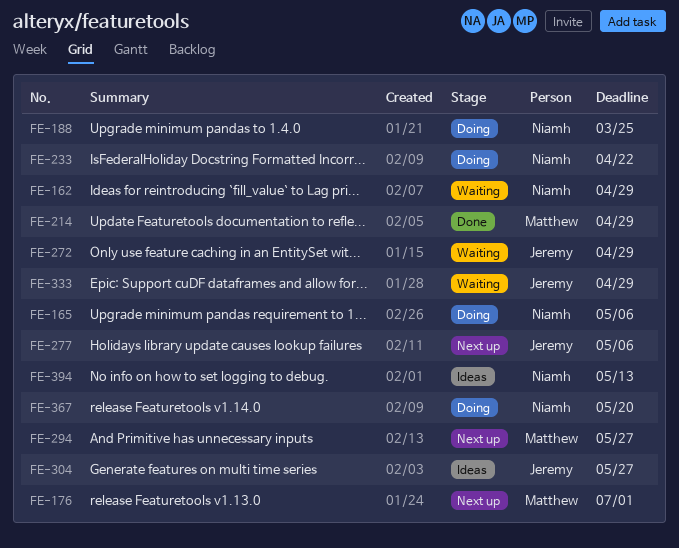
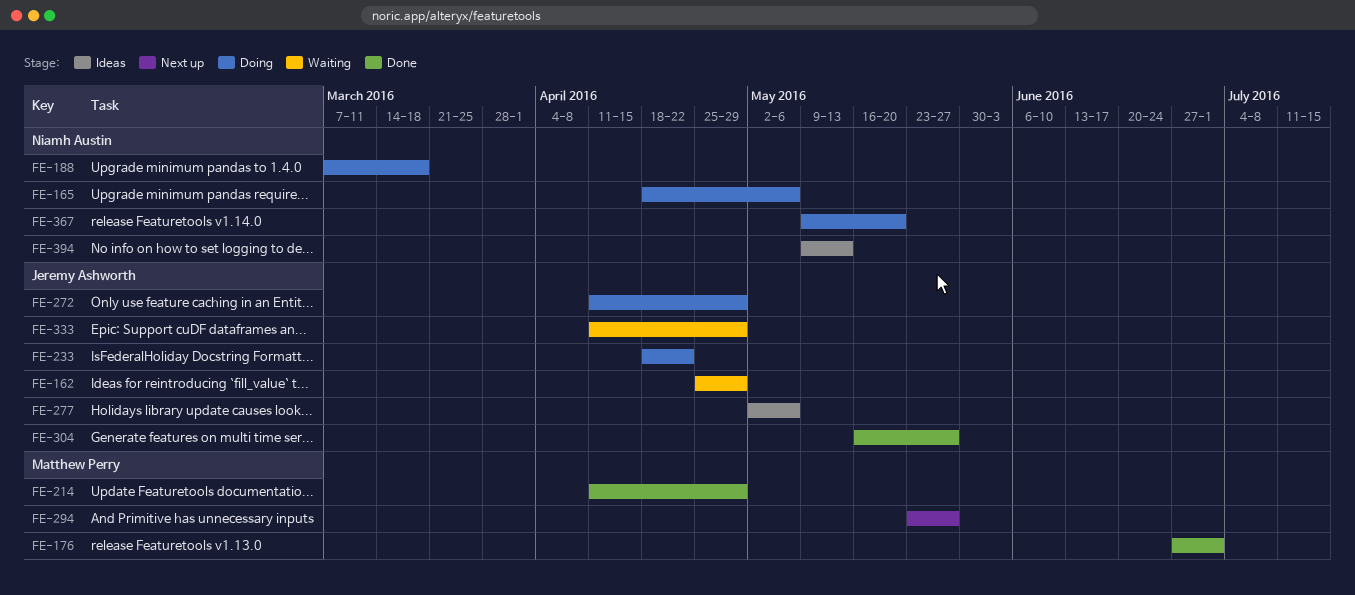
FE-162, owner: Niamh Austin -> Jeremy Ashworth
FE-176, status: Next up -> Done
FE-188, due: Mar 25 -> Mar 18
FE-233, owner: Niamh Austin -> Jeremy Ashworth
FE-272, status: Waiting -> Doing
FE-277, status: Next up -> Ideas
FE-304, status: Ideas -> Done

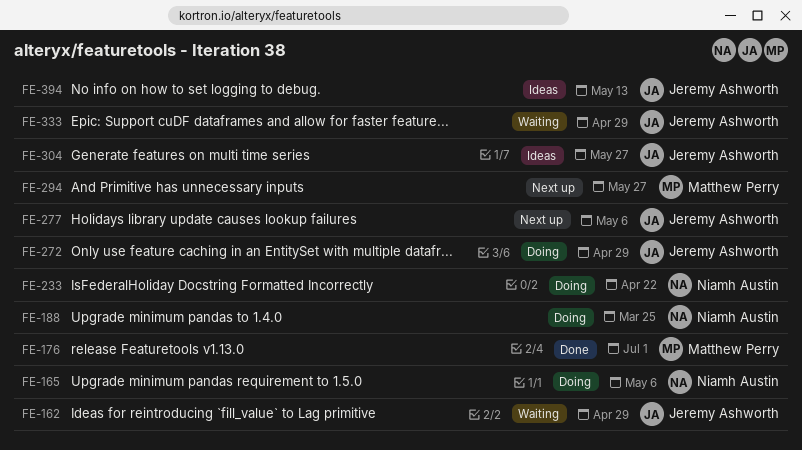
FE-188, due: Mar 18 -> Mar 25
FE-214: present -> none
FE-233, owner: Jeremy Ashworth -> Niamh Austin
FE-277, status: Ideas -> Next up
FE-304, status: Done -> Ideas
FE-367: present -> none
FE-394, owner: Niamh Austin -> Jeremy Ashworth

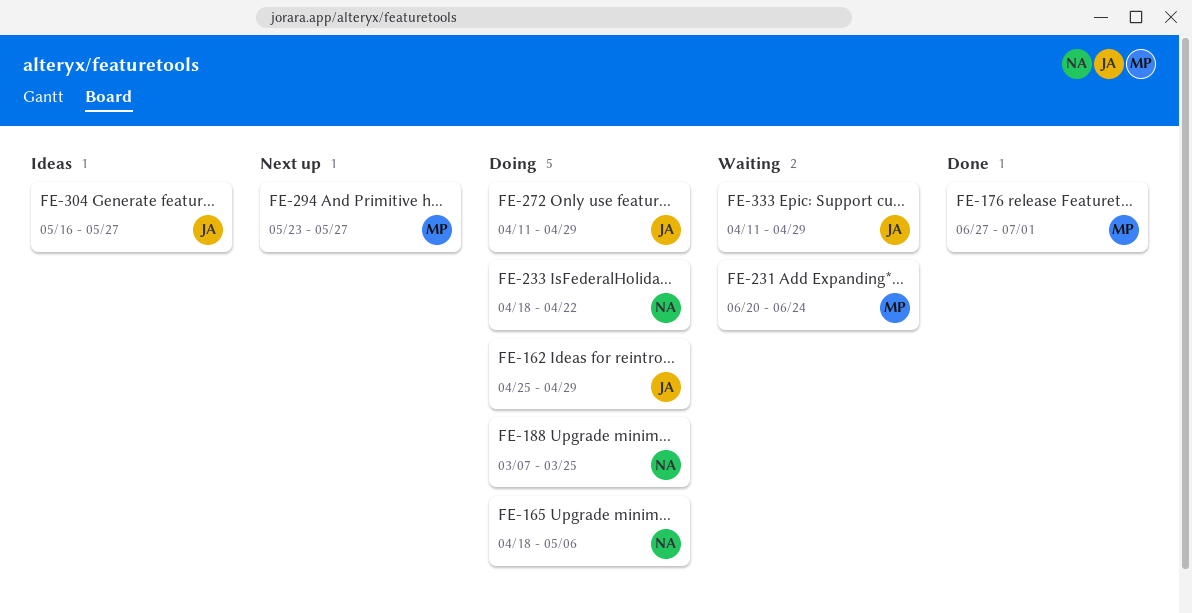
FE-162, status: Waiting -> Doing
FE-231: none -> present
FE-277: present -> none
FE-394: present -> none

